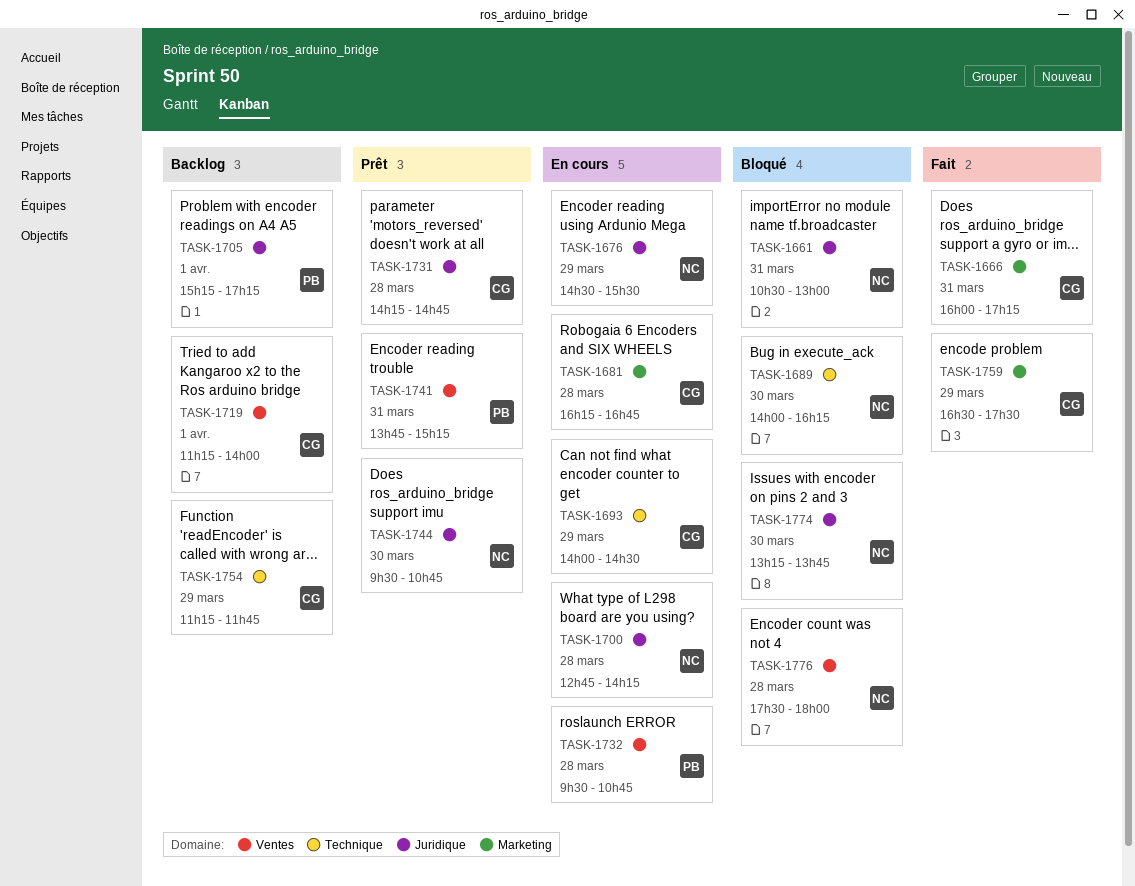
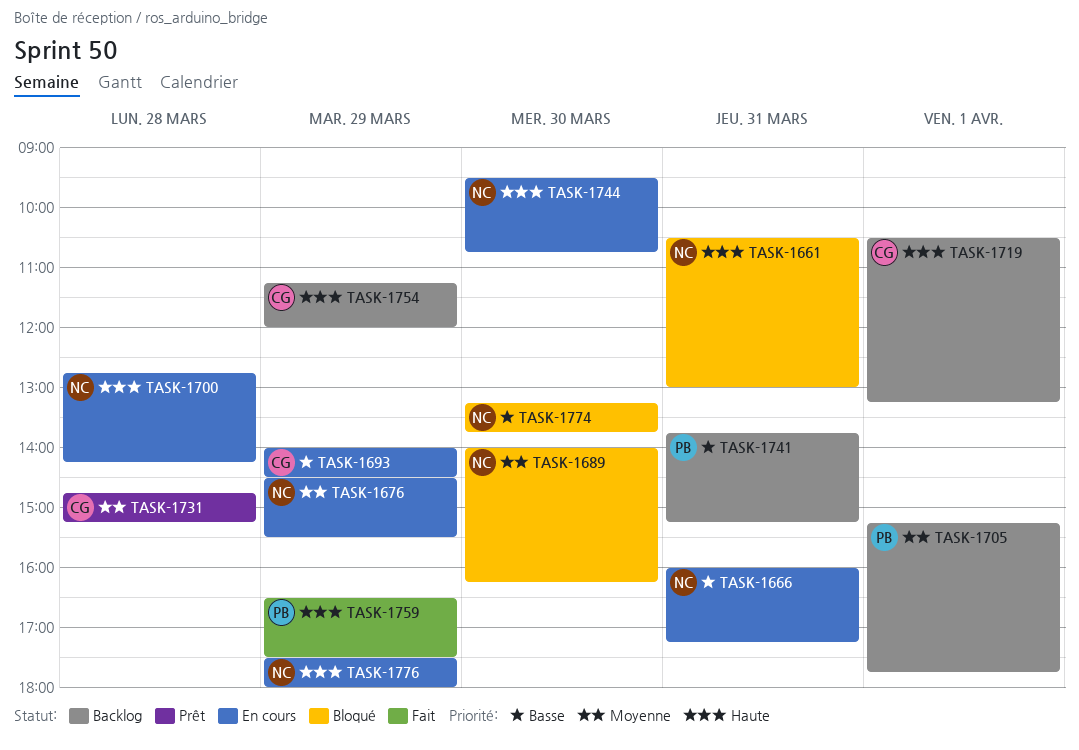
TASK-1666, status: Fait -> En cours
TASK-1666, owner: CG -> NC
TASK-1681: present -> none
TASK-1705, ends: 17:15 -> 17:45
TASK-1719, begins: 11:15 -> 10:30
TASK-1719, ends: 14:00 -> 13:15
TASK-1731, begins: 14:15 -> 14:45
TASK-1731, ends: 14:45 -> 15:15
TASK-1732: present -> none
TASK-1741, status: Prêt -> Backlog
TASK-1744, status: Prêt -> En cours
TASK-1754, ends: 11:45 -> 12:00
TASK-1759, owner: CG -> PB
TASK-1776, status: Bloqué -> En cours
TASK-1776, day: Mar 28 -> Mar 29

